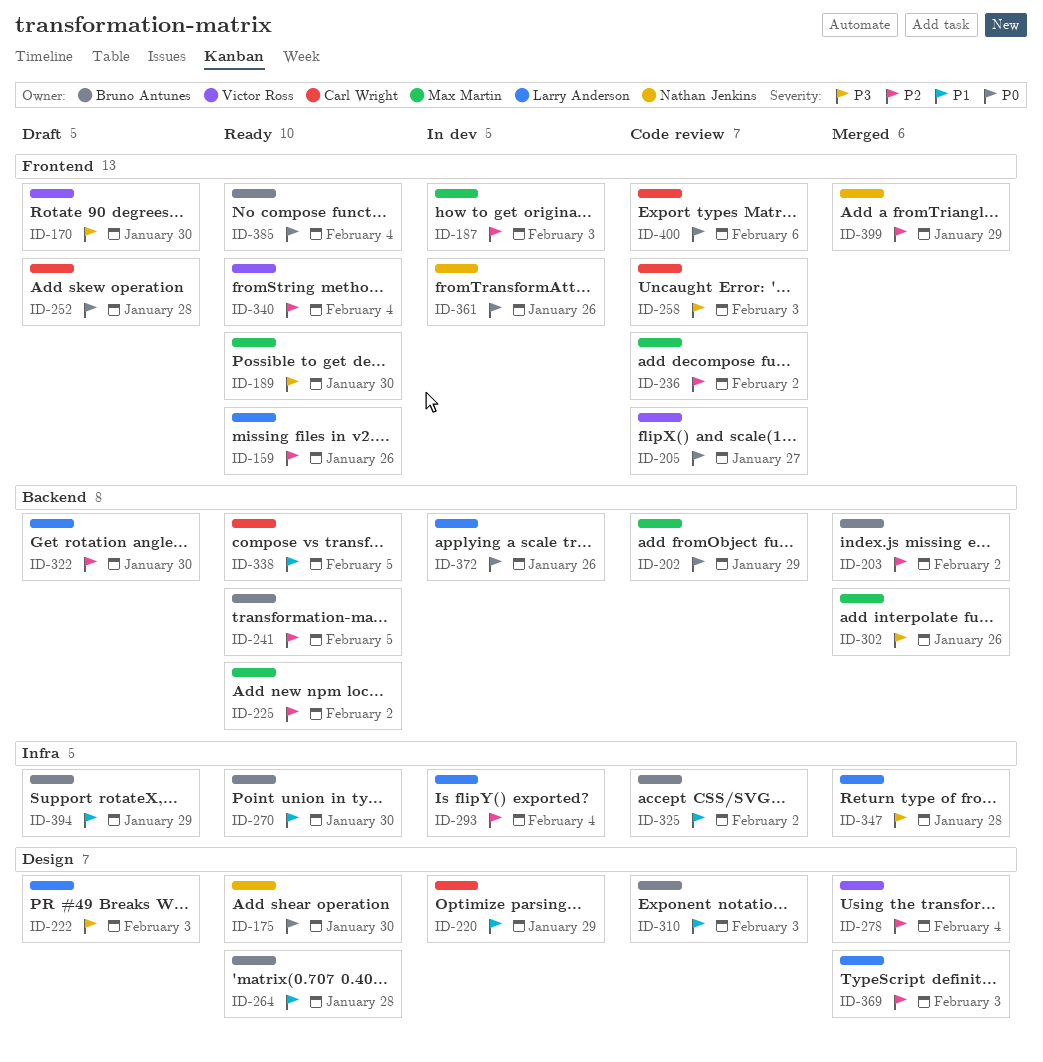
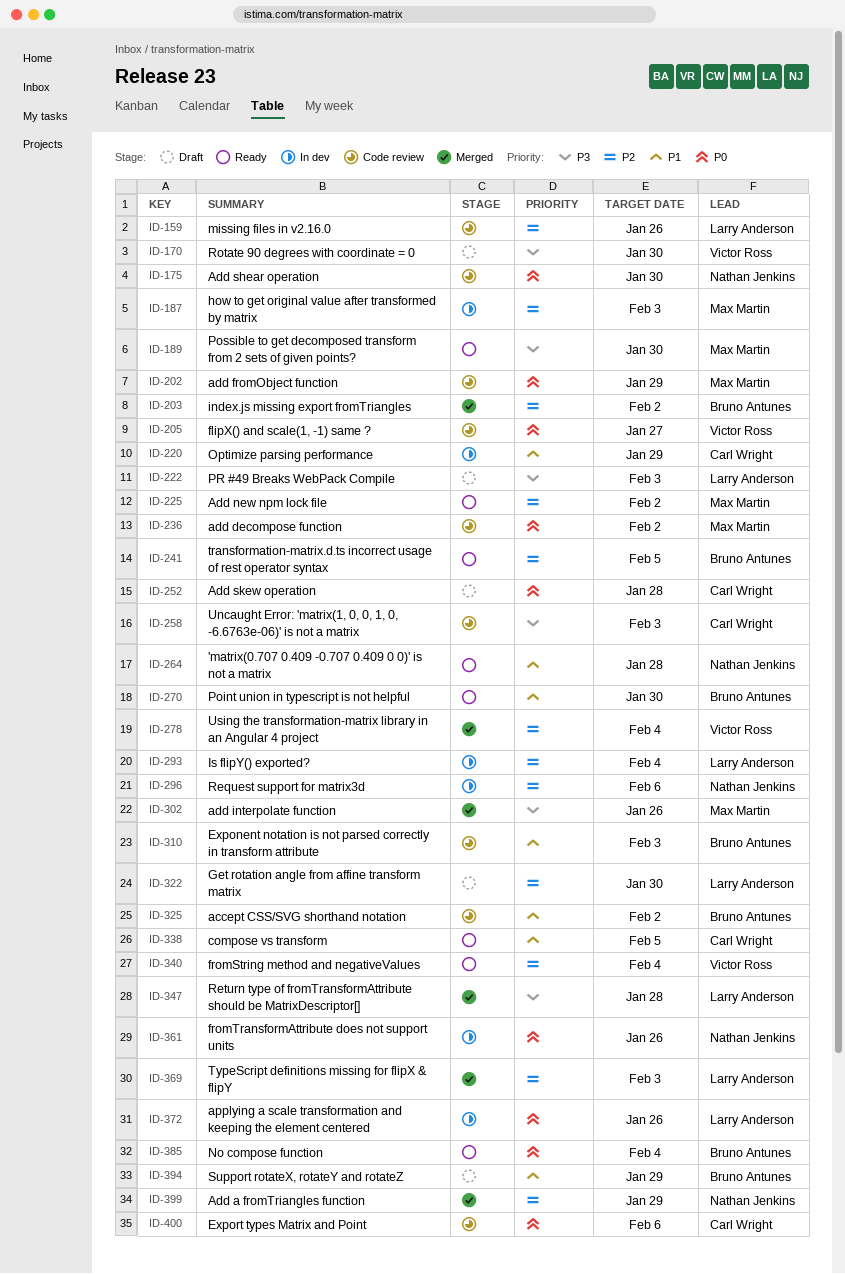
ID-159, status: Ready -> Code review
ID-175, status: Ready -> Code review
ID-236, priority: P2 -> P0
ID-264, owner: Bruno Antunes -> Nathan Jenkins
ID-296: none -> present

